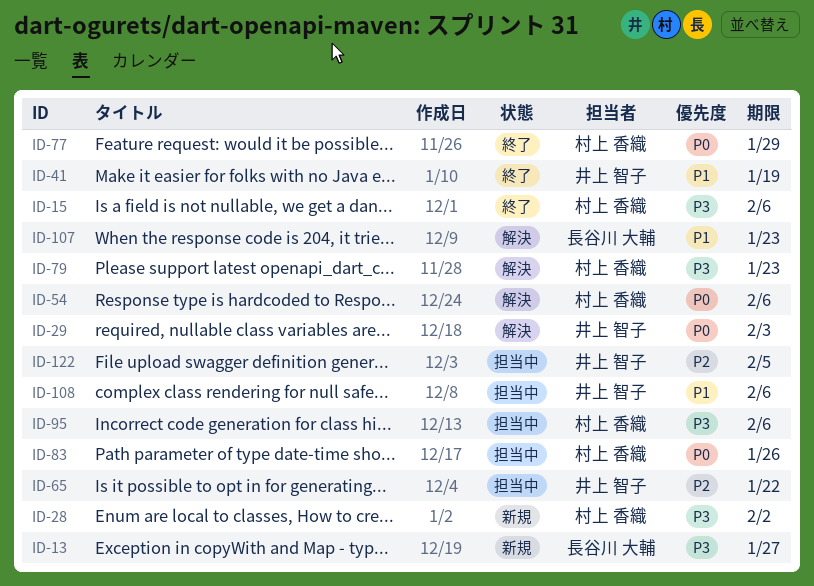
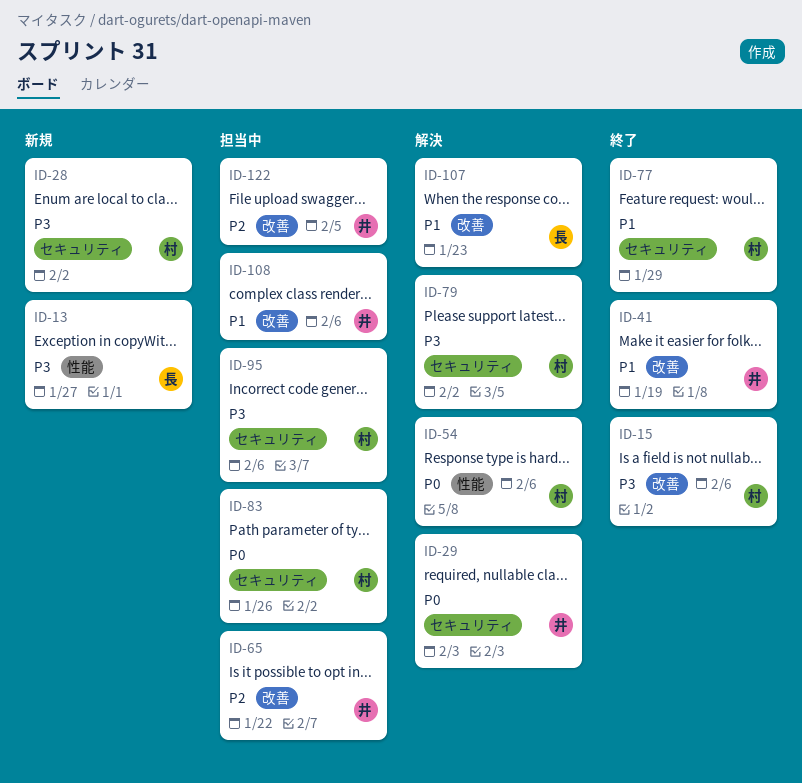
ID-77, priority: P0 -> P1
ID-79, due: Jan 23 -> Feb 2

